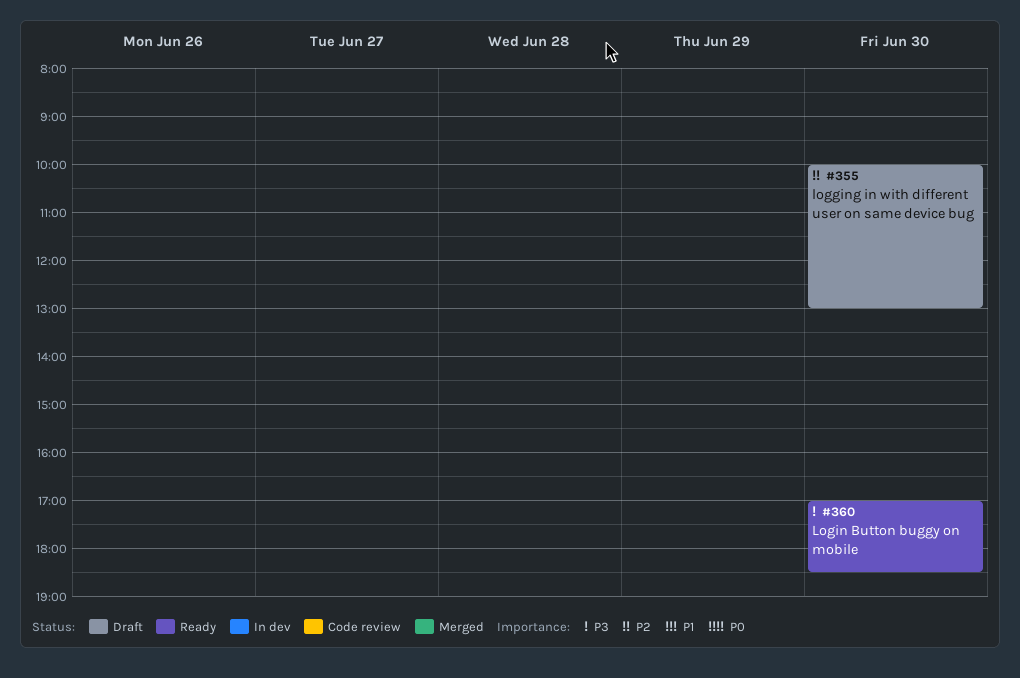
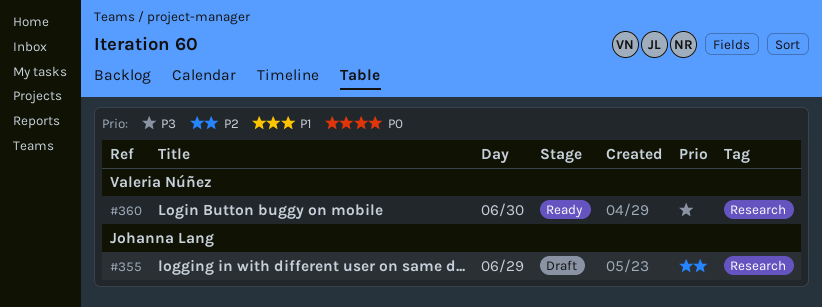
#355, day: Jun 30 -> Jun 29

